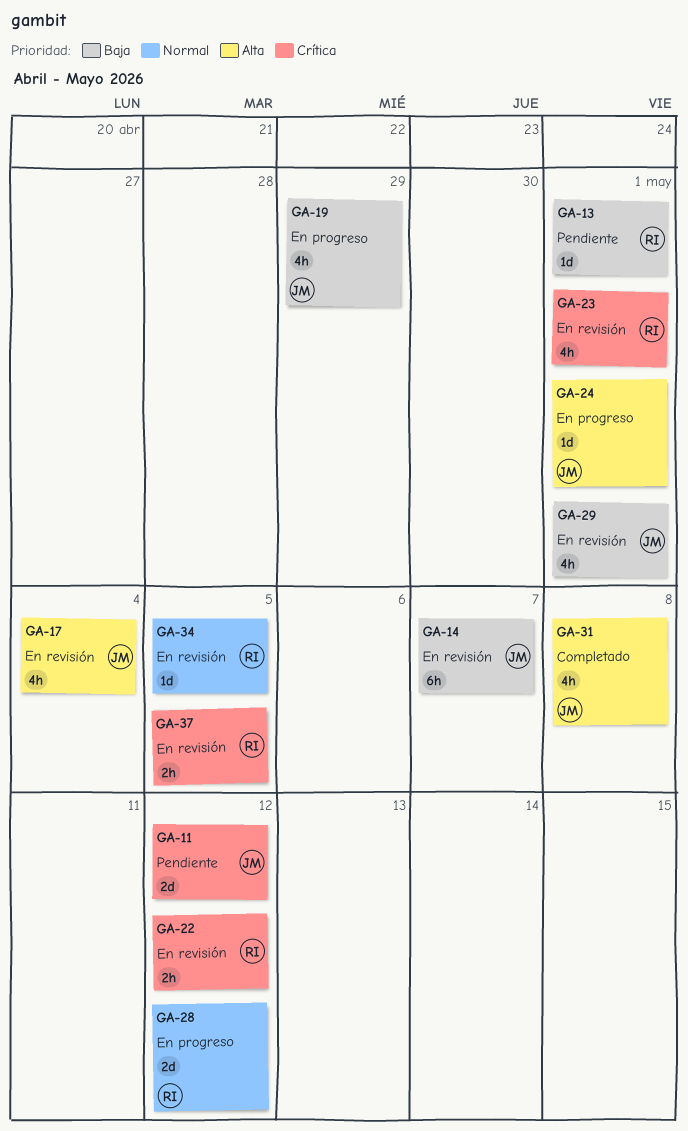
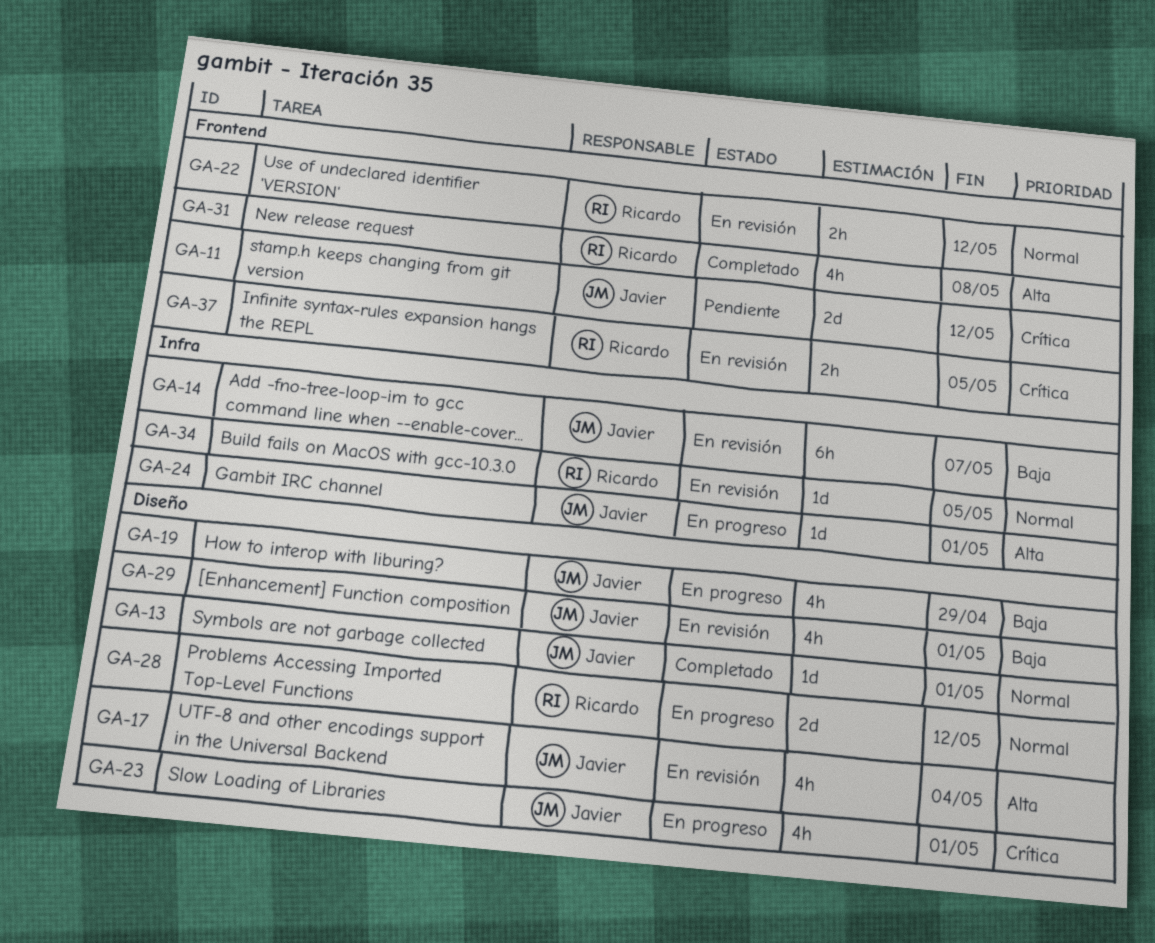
GA-13, status: Pendiente -> Completado
GA-13, owner: Ricardo -> Javier
GA-13, priority: Baja -> Normal
GA-22, priority: Crítica -> Normal
GA-23, status: En revisión -> En progreso
GA-23, owner: Ricardo -> Javier
GA-31, owner: Javier -> Ricardo

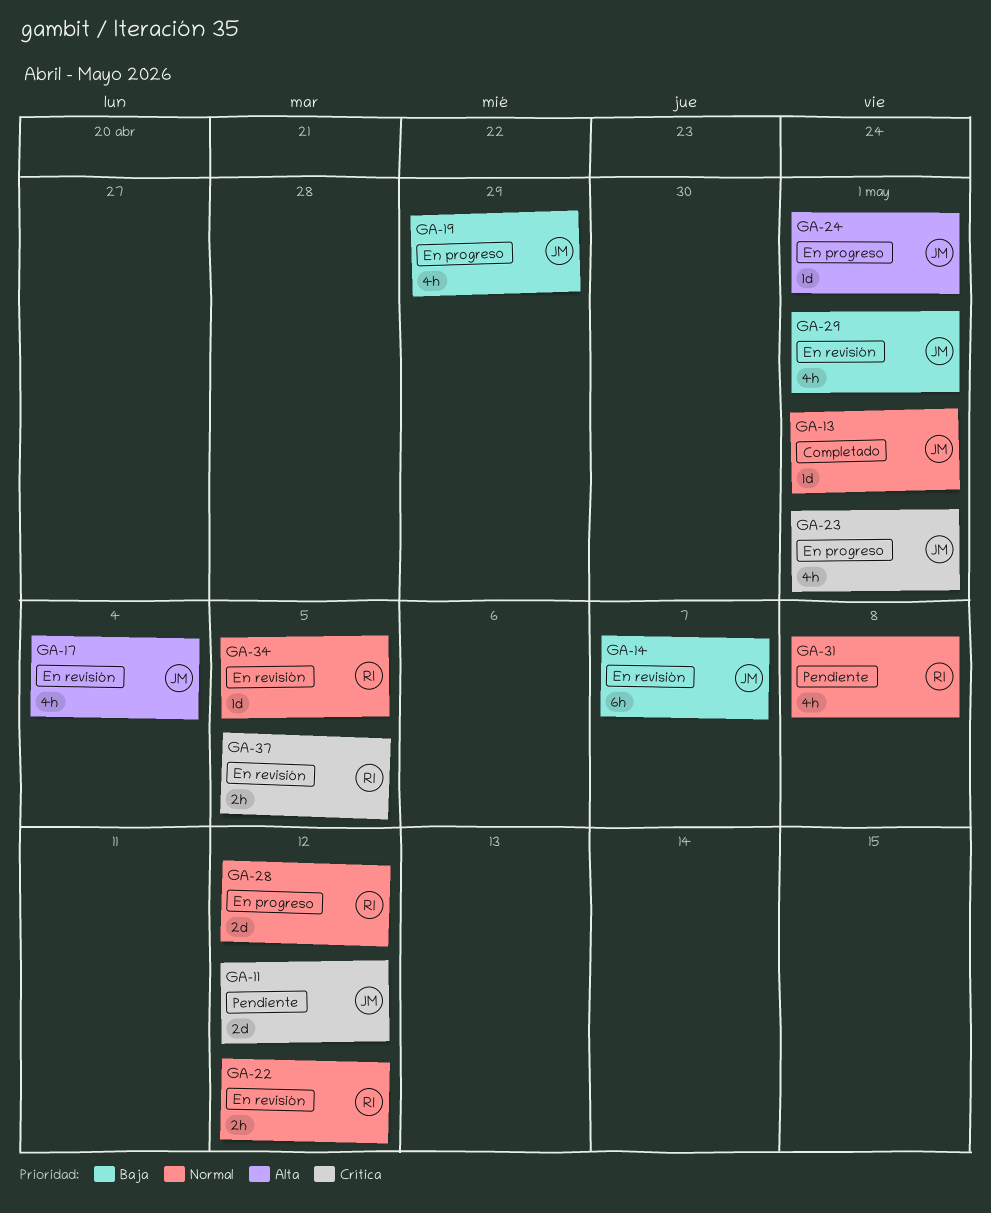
GA-31, status: Completado -> Pendiente
GA-31, priority: Alta -> Normal

